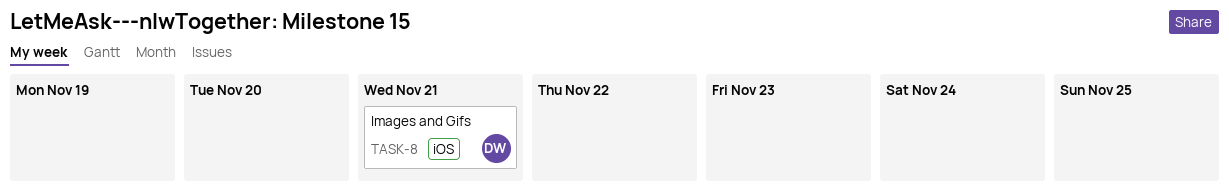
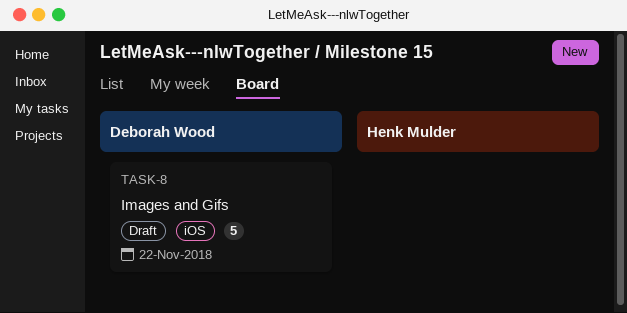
TASK-8, due: Nov 21 -> Nov 22

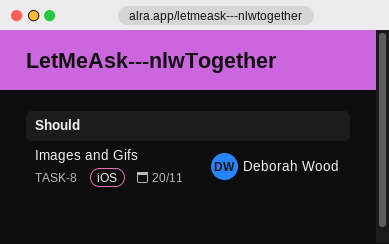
TASK-8, due: Nov 22 -> Nov 20

